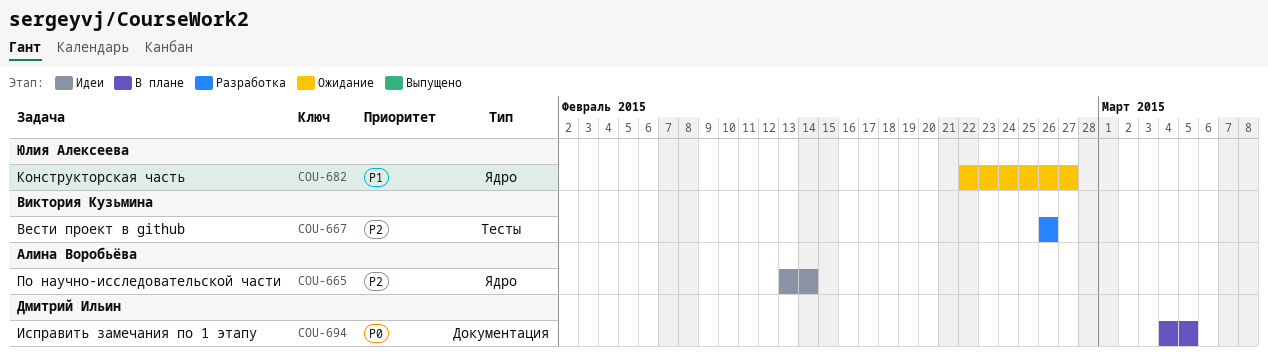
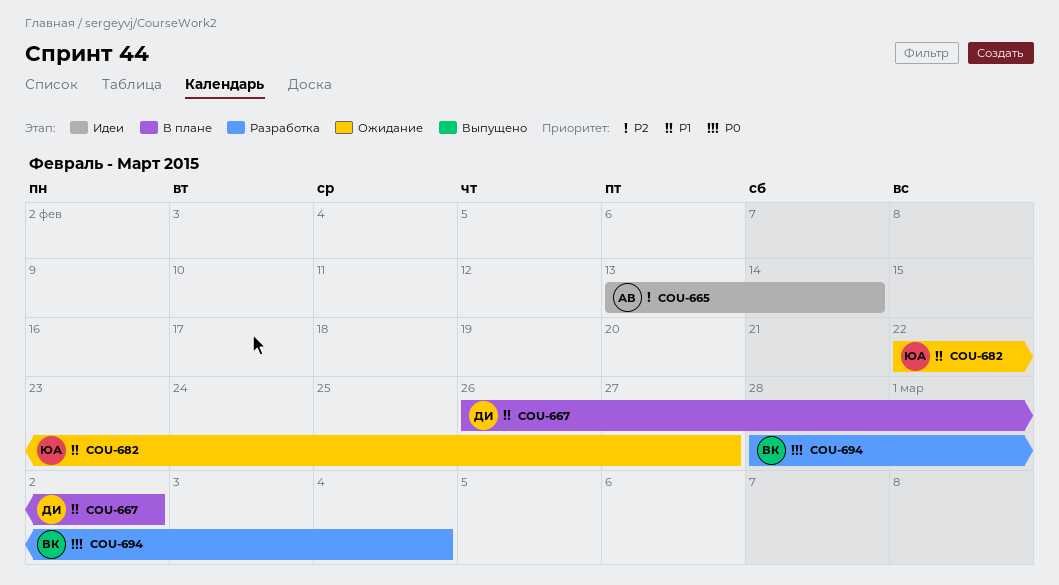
COU-667, status: Разработка -> В плане
COU-667, owner: Виктория Кузьмина -> Дмитрий Ильин
COU-667, priority: P2 -> P1
COU-667, due: Feb 26 -> Mar 2
COU-694, status: В плане -> Разработка
COU-694, owner: Дмитрий Ильин -> Виктория Кузьмина
COU-694, start: Mar 4 -> Feb 28
COU-694, due: Mar 5 -> Mar 4

